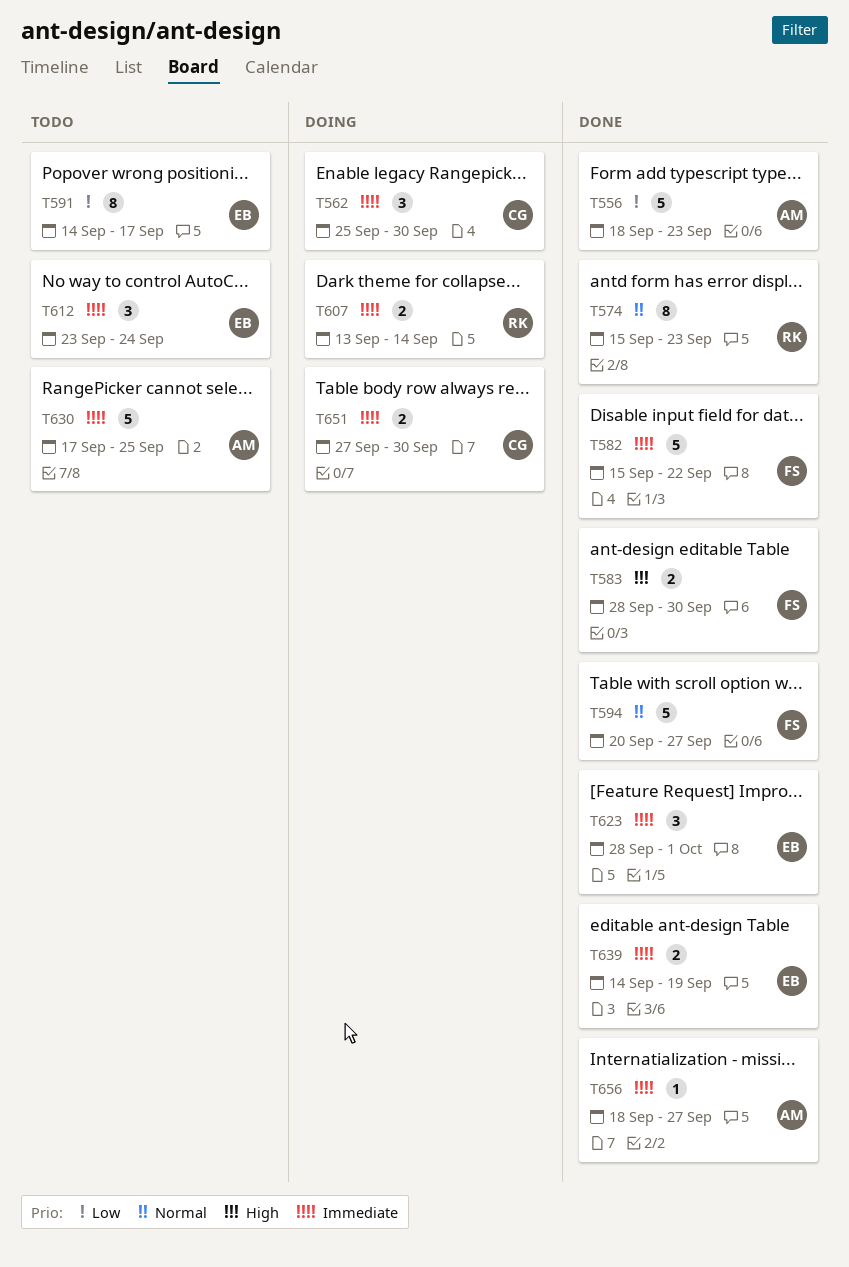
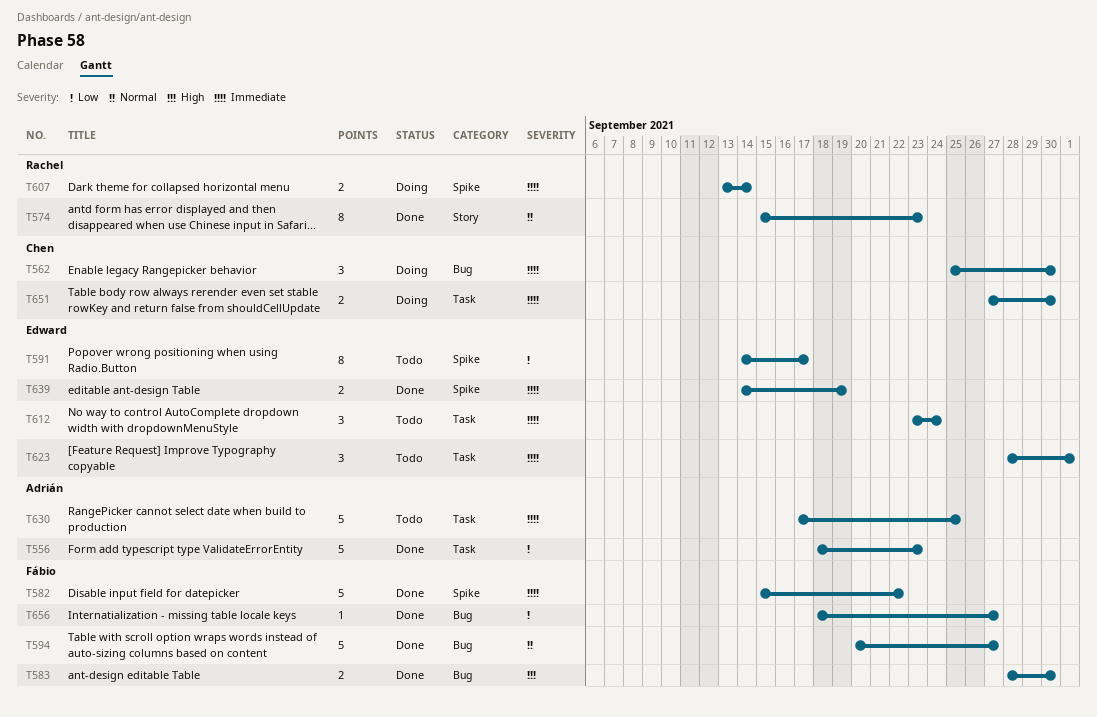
T623, status: Done -> Todo
T656, owner: Adrián -> Fábio
T656, priority: Immediate -> Low

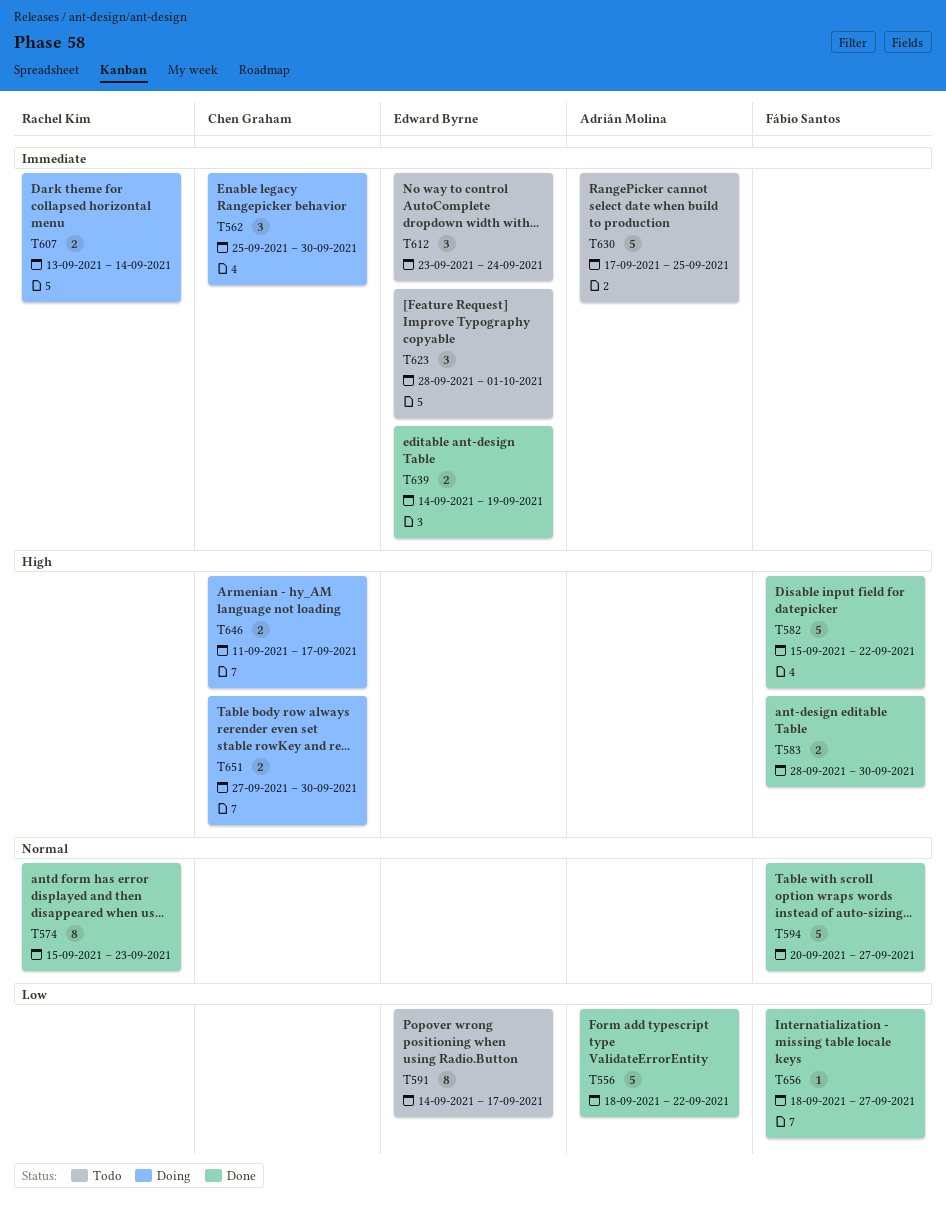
T556, due: Sep 23 -> Sep 22
T582, priority: Immediate -> High
T646: none -> present
T651, priority: Immediate -> High

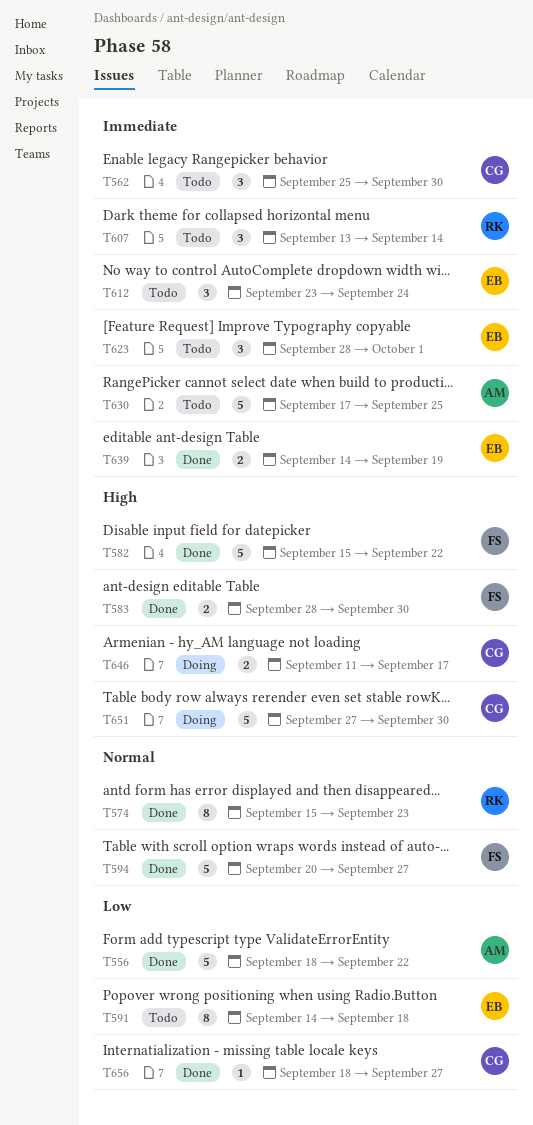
T562, status: Doing -> Todo
T591, due: Sep 17 -> Sep 18
T607, status: Doing -> Todo
T607, estimate: 2 -> 3
T651, estimate: 2 -> 5
T656, owner: Fábio Santos -> Chen Graham

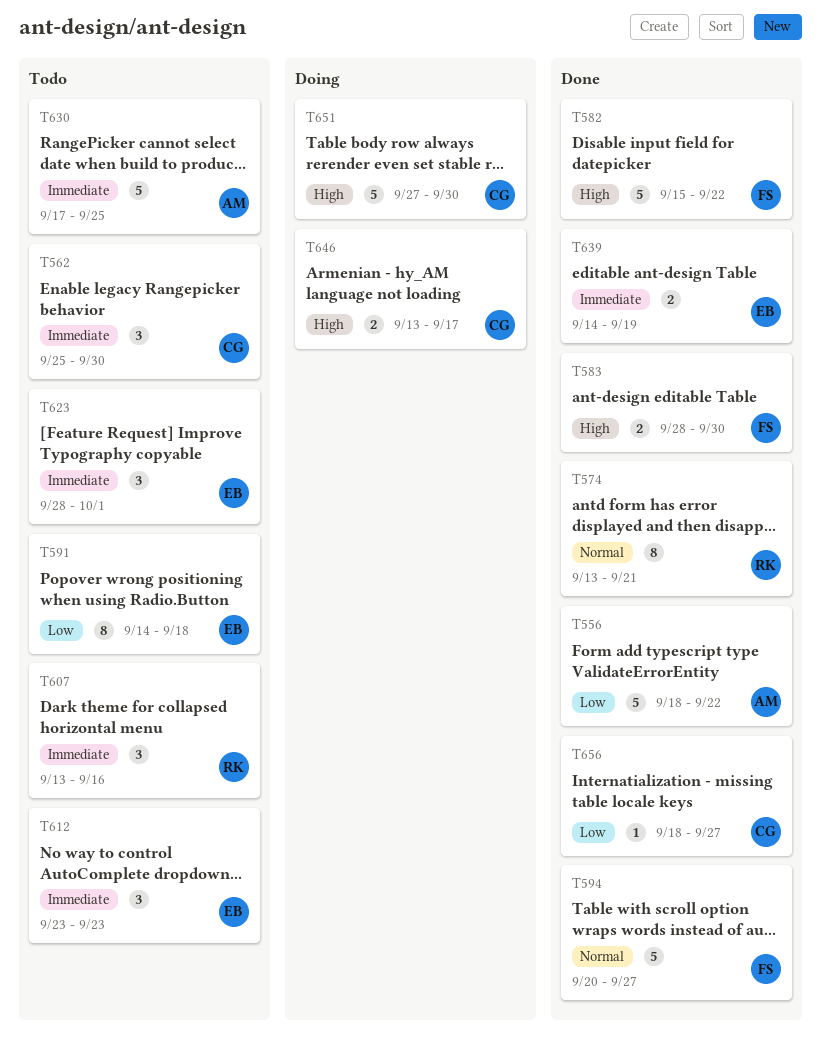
T574, start: Sep 15 -> Sep 13
T574, due: Sep 23 -> Sep 21
T607, due: Sep 14 -> Sep 16
T612, due: Sep 24 -> Sep 23
T646, start: Sep 11 -> Sep 13

